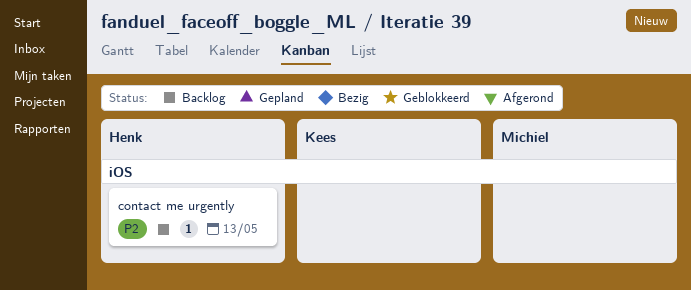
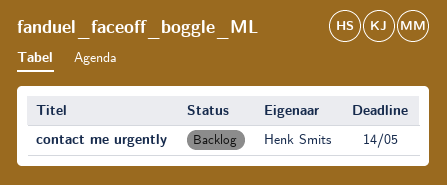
contact me urgently, due: May 13 -> May 14

